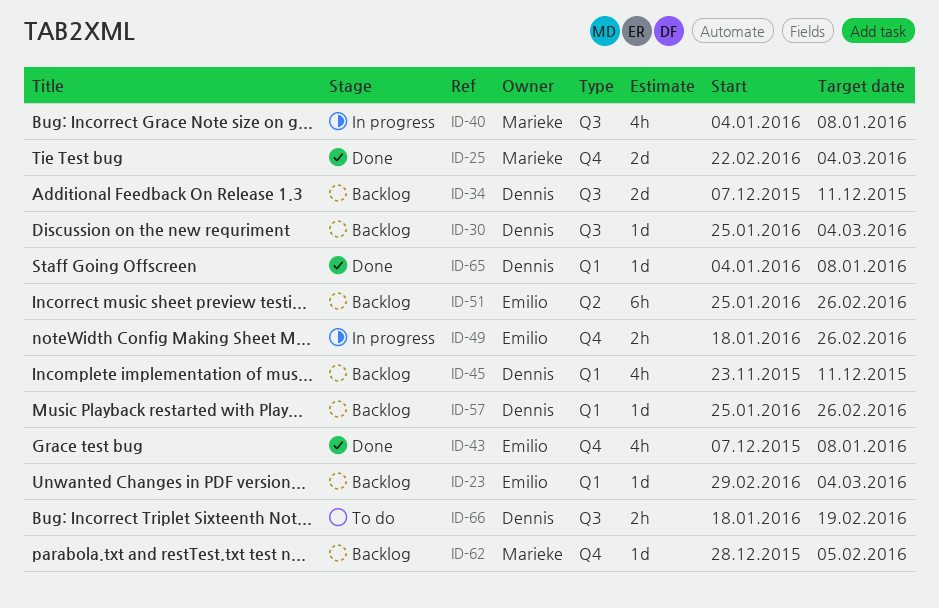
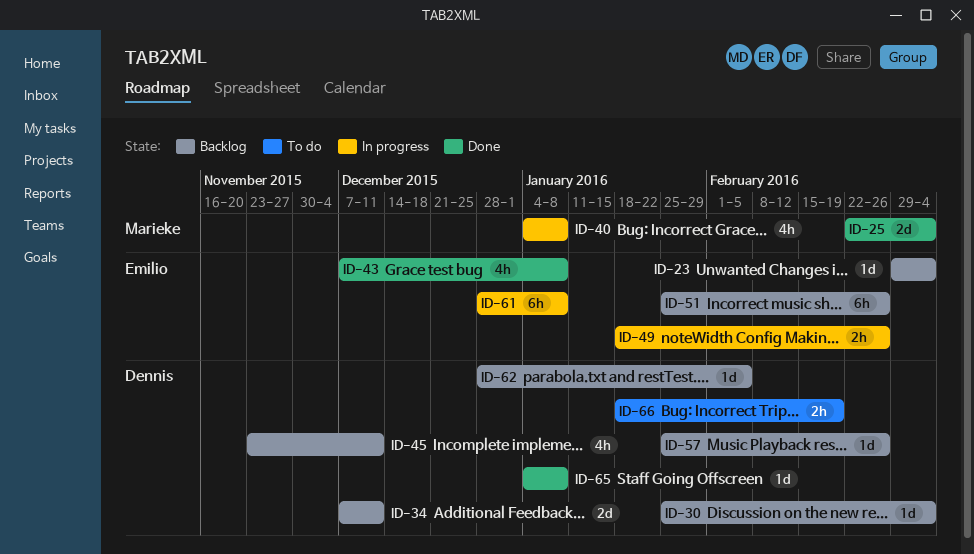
ID-61: none -> present
ID-62, owner: Marieke -> Dennis

